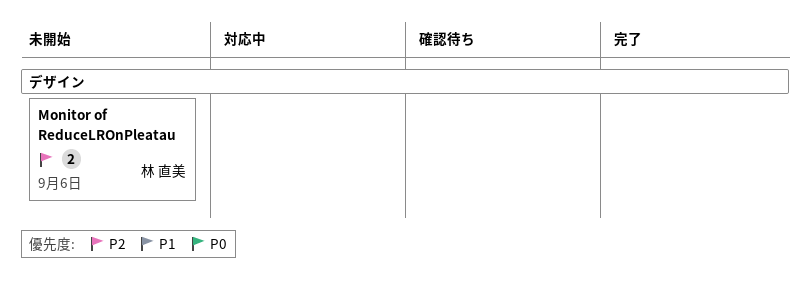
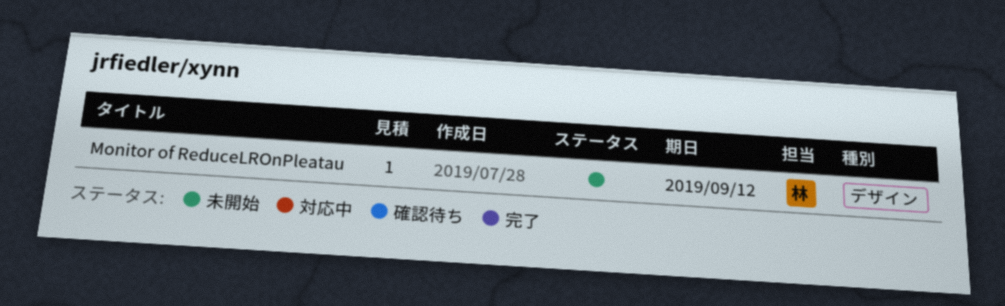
Monitor of ReduceLROnPleatau, estimate: 2 -> 1
Monitor of ReduceLROnPleatau, due: Sep 6 -> Sep 12

